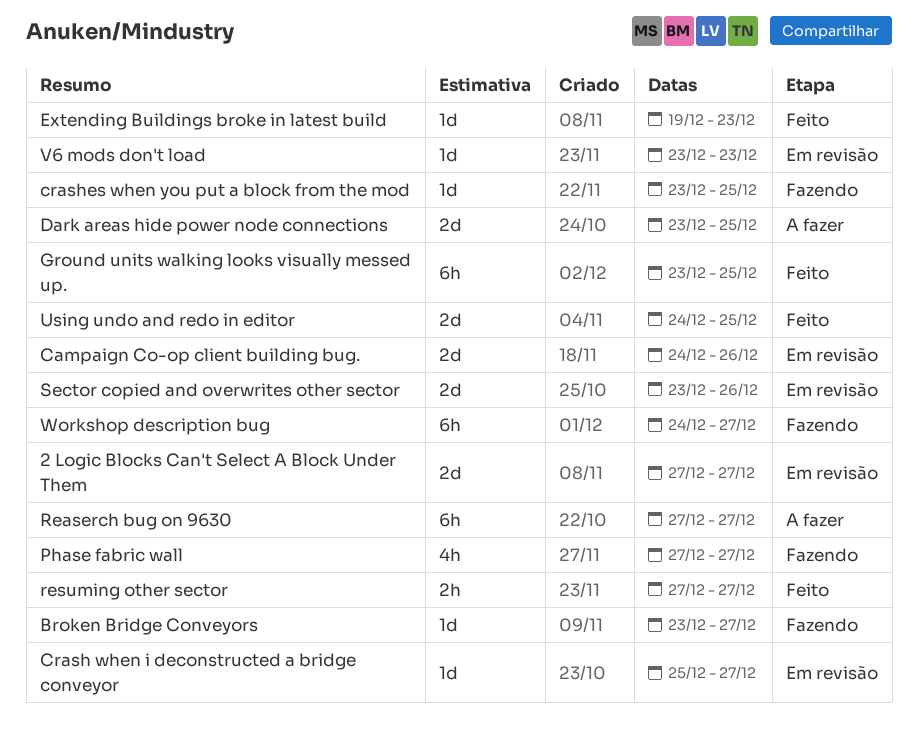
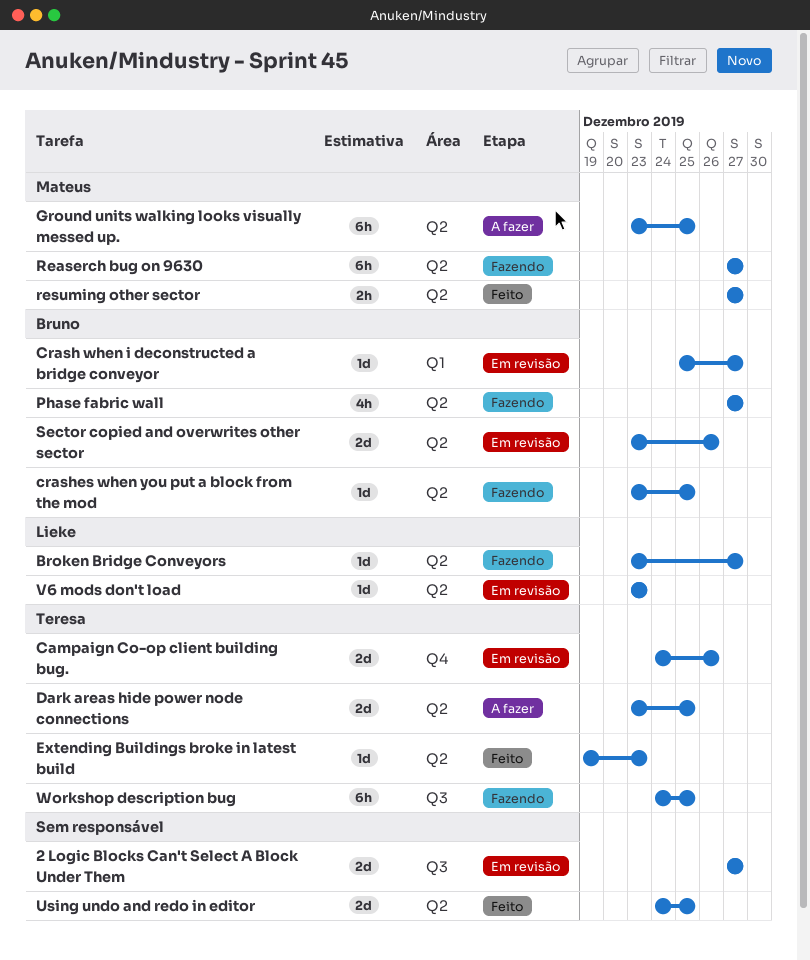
Ground units walking looks visually messed up., status: Feito -> A fazer
Reaserch bug on 9630, status: A fazer -> Fazendo
Workshop description bug, due: Dec 27 -> Dec 25

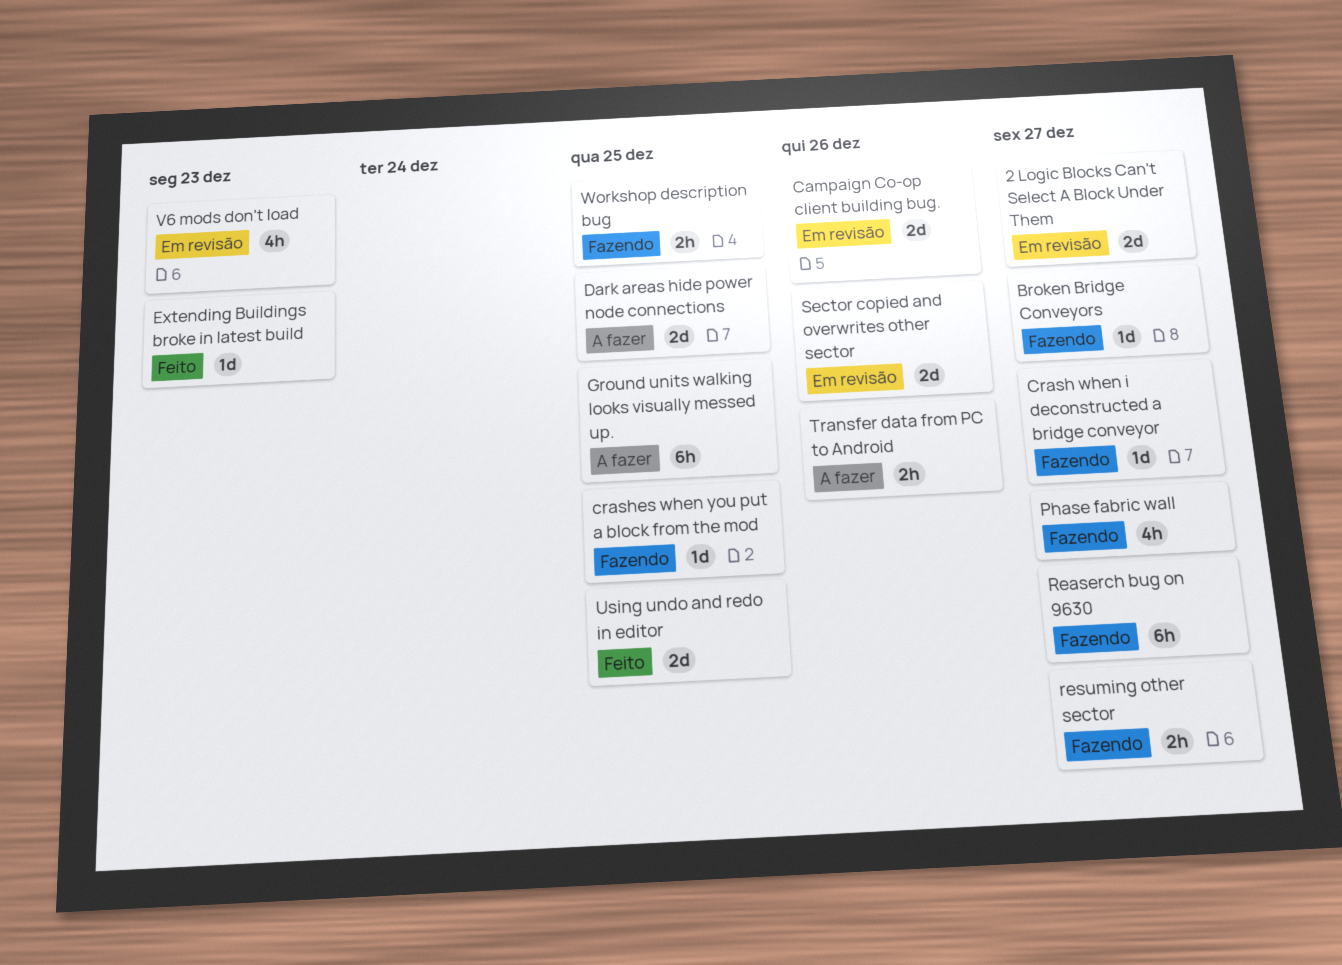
Crash when i deconstructed a bridge conveyor, status: Em revisão -> Fazendo
resuming other sector, status: Feito -> Fazendo
Transfer data from PC to Android: none -> present
V6 mods don't load, estimate: 1d -> 4h
Workshop description bug, estimate: 6h -> 2h

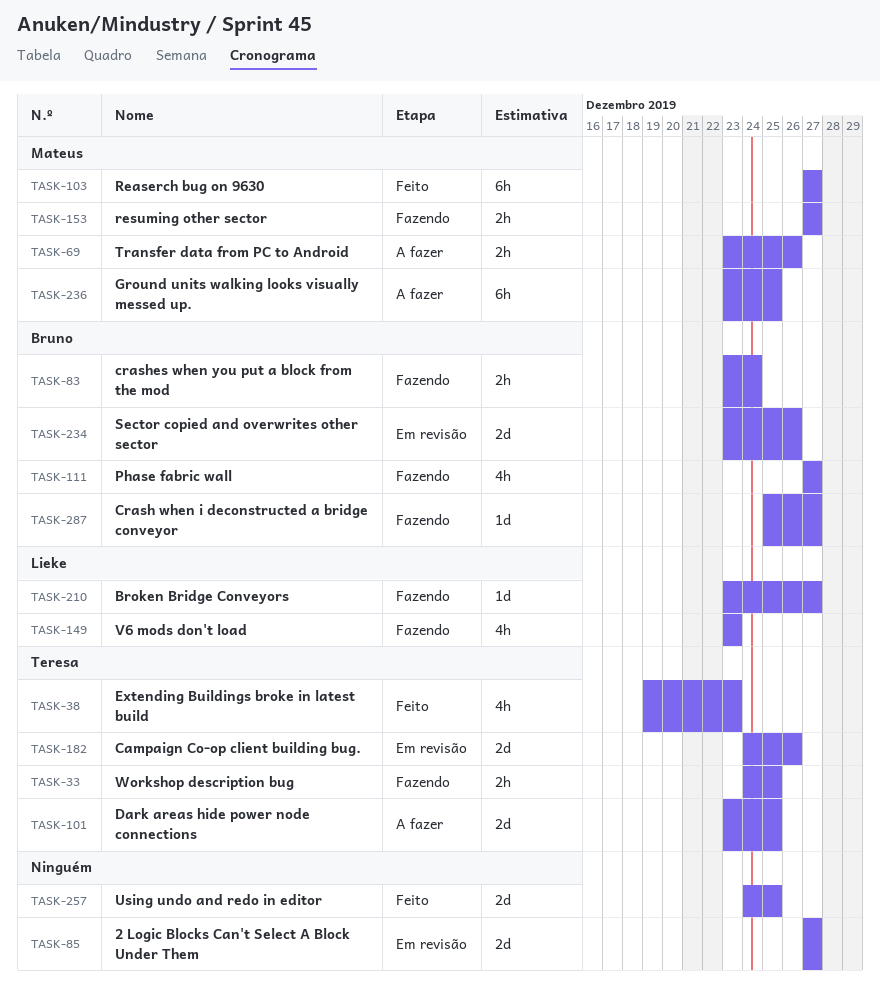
crashes when you put a block from the mod, estimate: 1d -> 2h
crashes when you put a block from the mod, due: Dec 25 -> Dec 24
Extending Buildings broke in latest build, estimate: 1d -> 4h
Reaserch bug on 9630, status: Fazendo -> Feito
V6 mods don't load, status: Em revisão -> Fazendo

